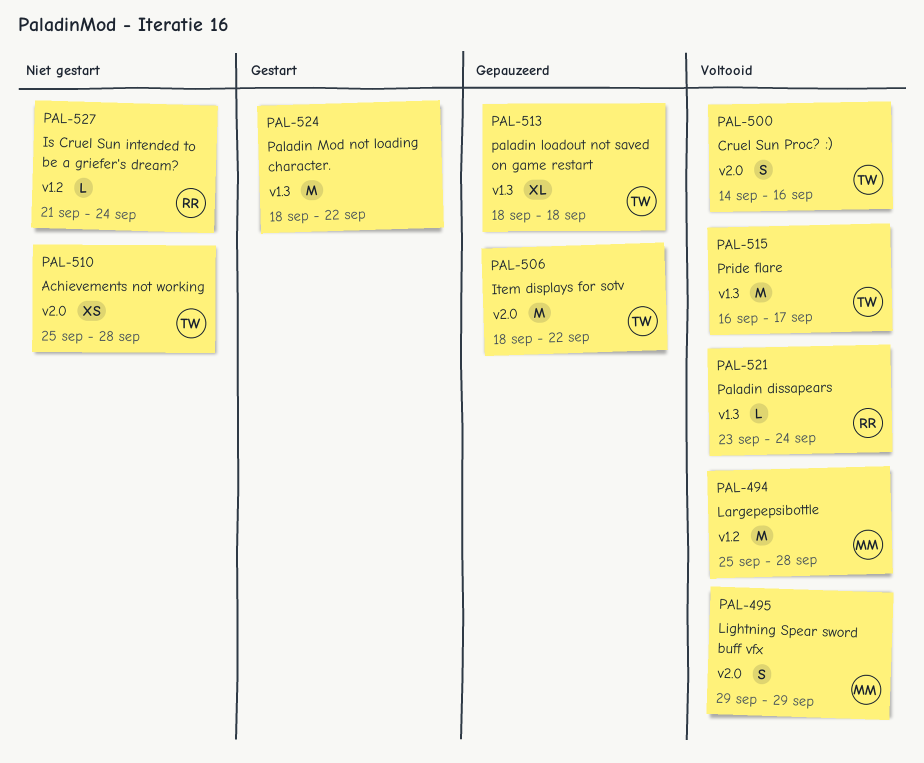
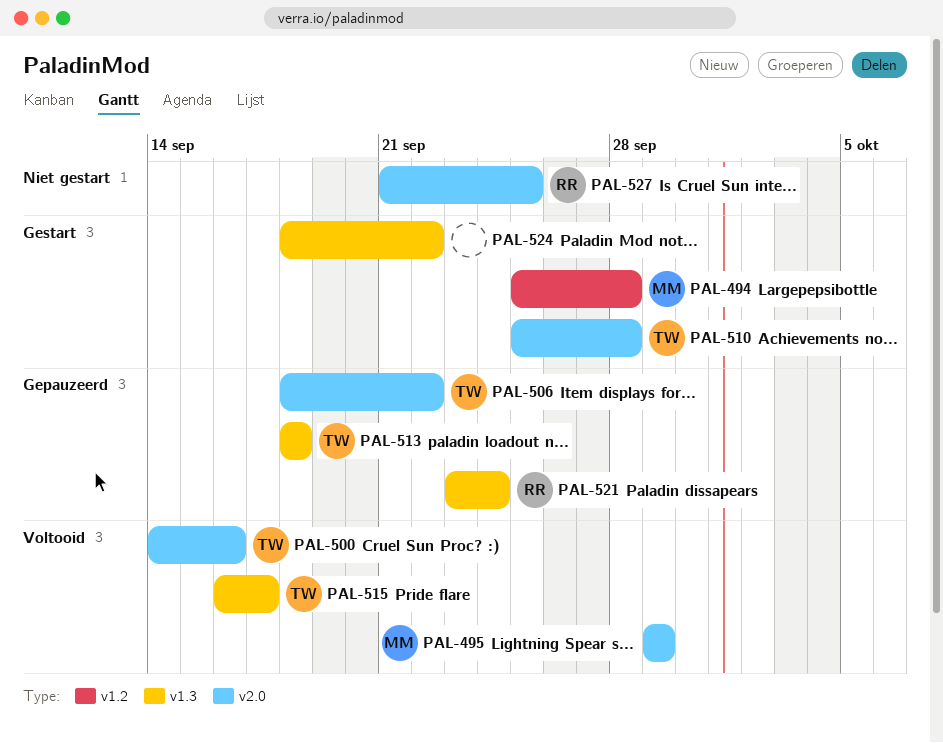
PAL-494, status: Voltooid -> Gestart
PAL-510, status: Niet gestart -> Gestart
PAL-521, status: Voltooid -> Gepauzeerd
PAL-527, label: v1.2 -> v2.0
PAL-527, due: Sep 24 -> Sep 25

